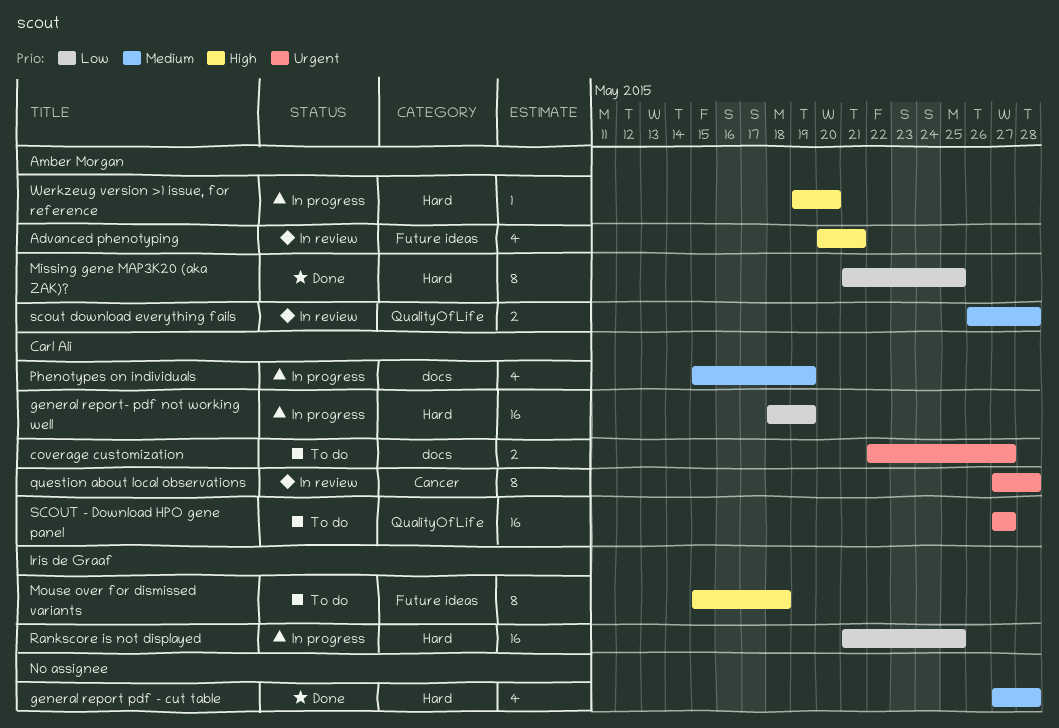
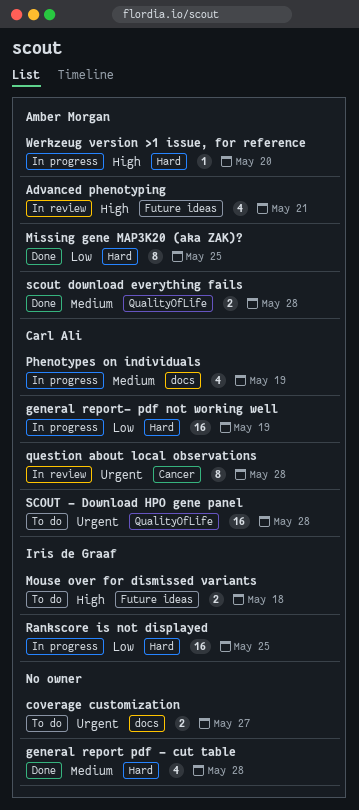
coverage customization, owner: Carl Ali -> none
Mouse over for dismissed variants, estimate: 8 -> 2
SCOUT - Download HPO gene panel, due: May 27 -> May 28
scout download everything fails, status: In review -> Done

